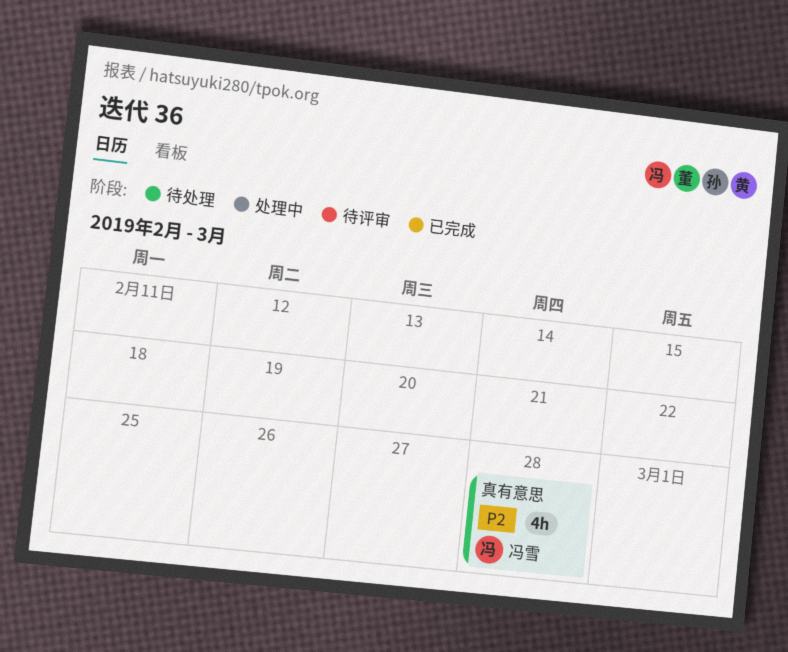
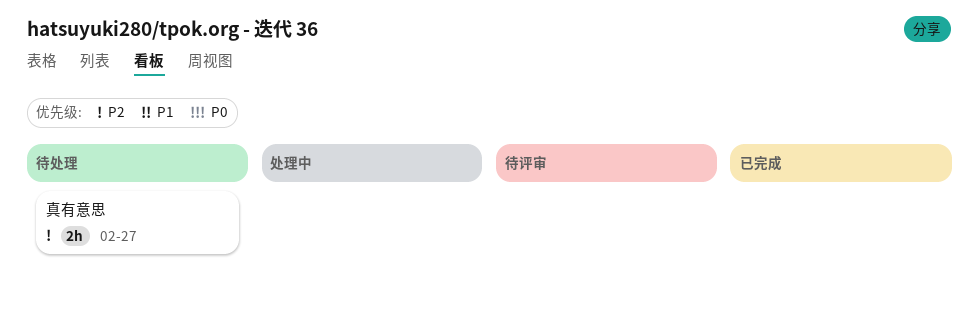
真有意思, estimate: 4h -> 2h
真有意思, due: Feb 28 -> Feb 27

